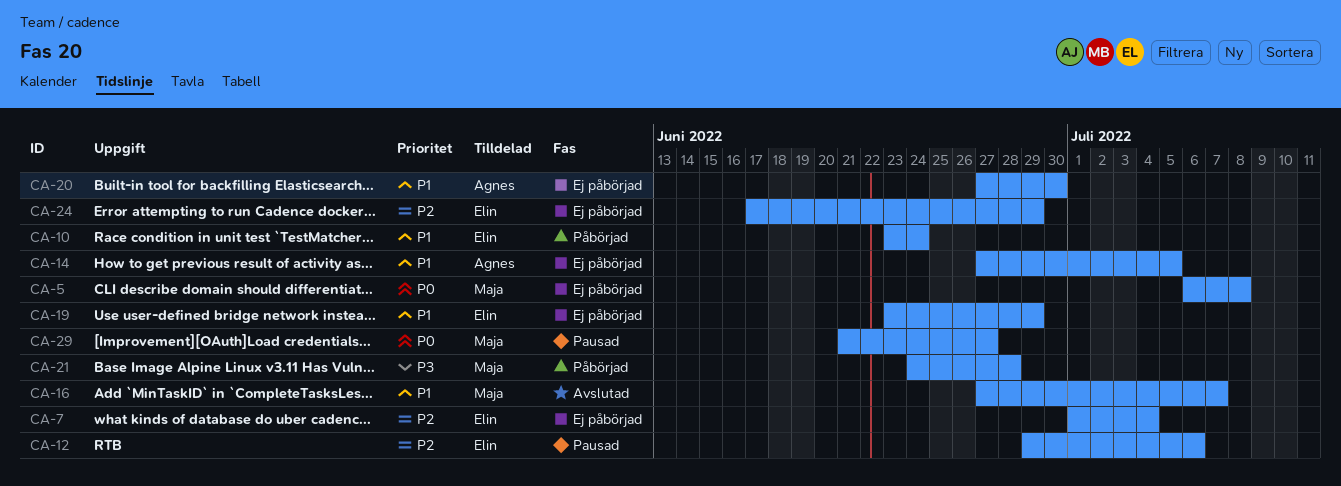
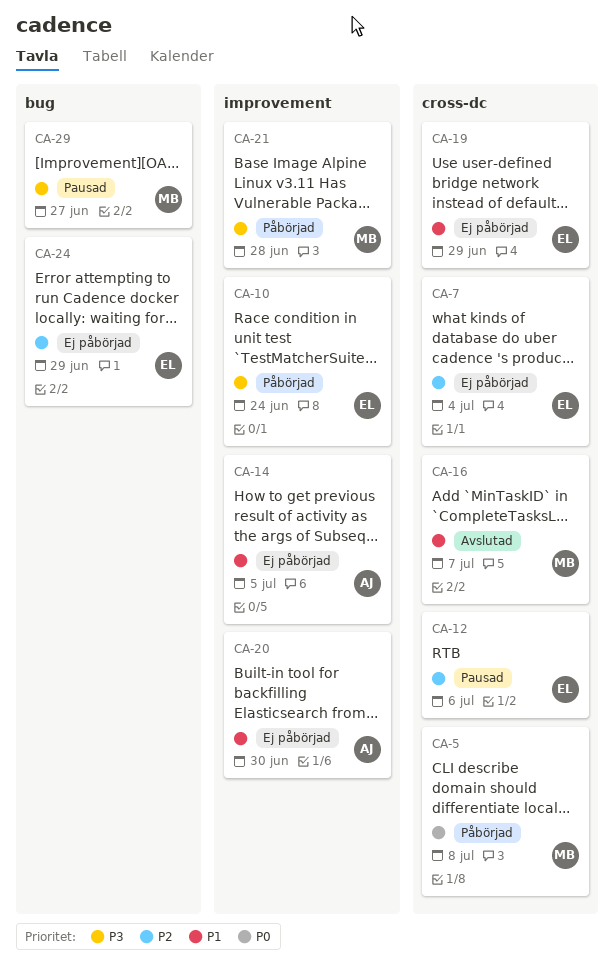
CA-5, status: Ej påbörjad -> Påbörjad
CA-10, priority: P1 -> P3
CA-29, priority: P0 -> P3

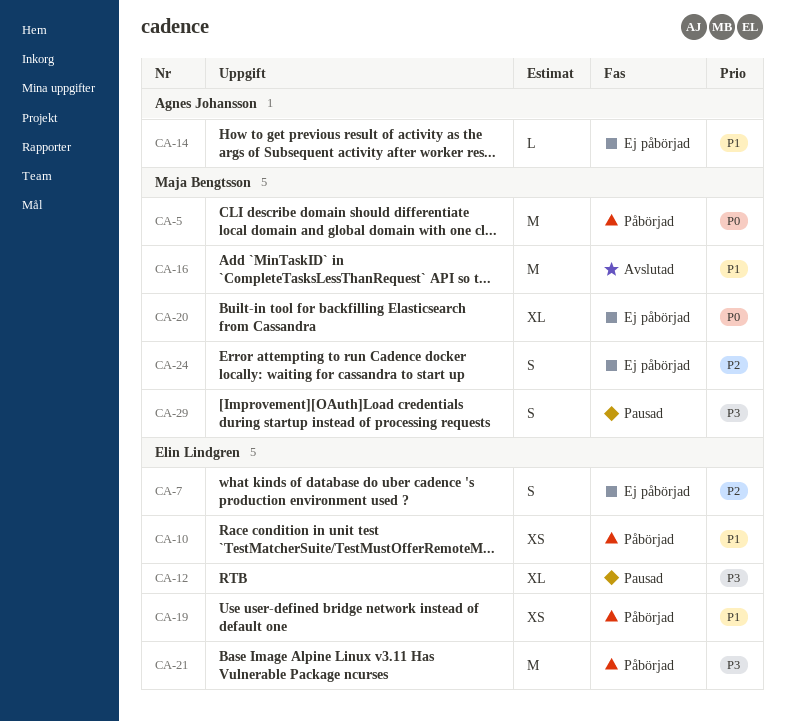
CA-10, priority: P3 -> P1
CA-12, priority: P2 -> P3
CA-19, status: Ej påbörjad -> Påbörjad
CA-20, owner: Agnes Johansson -> Maja Bengtsson
CA-20, priority: P1 -> P0
CA-21, owner: Maja Bengtsson -> Elin Lindgren
CA-24, owner: Elin Lindgren -> Maja Bengtsson

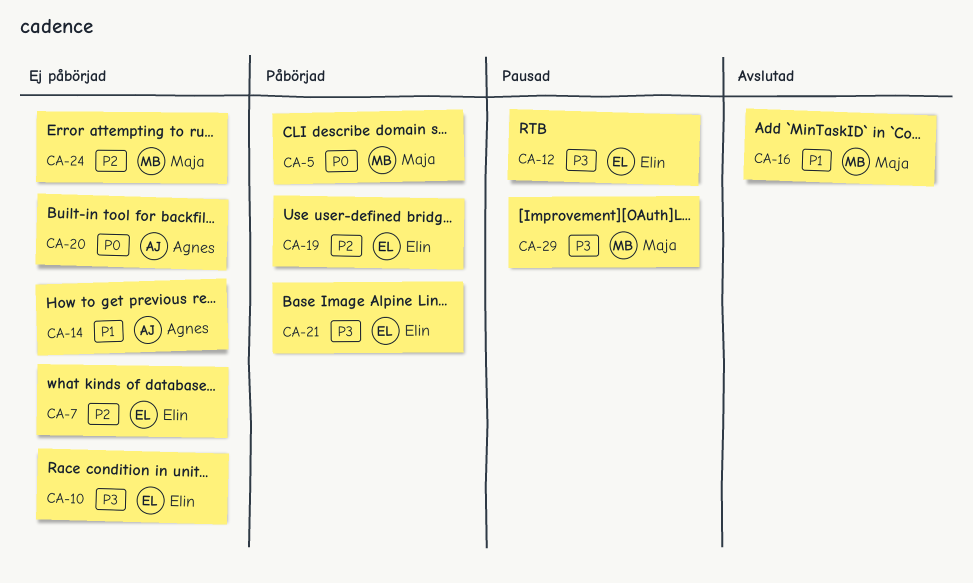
CA-10, status: Påbörjad -> Ej påbörjad
CA-10, priority: P1 -> P3
CA-19, priority: P1 -> P2
CA-20, owner: Maja Bengtsson -> Agnes Johansson

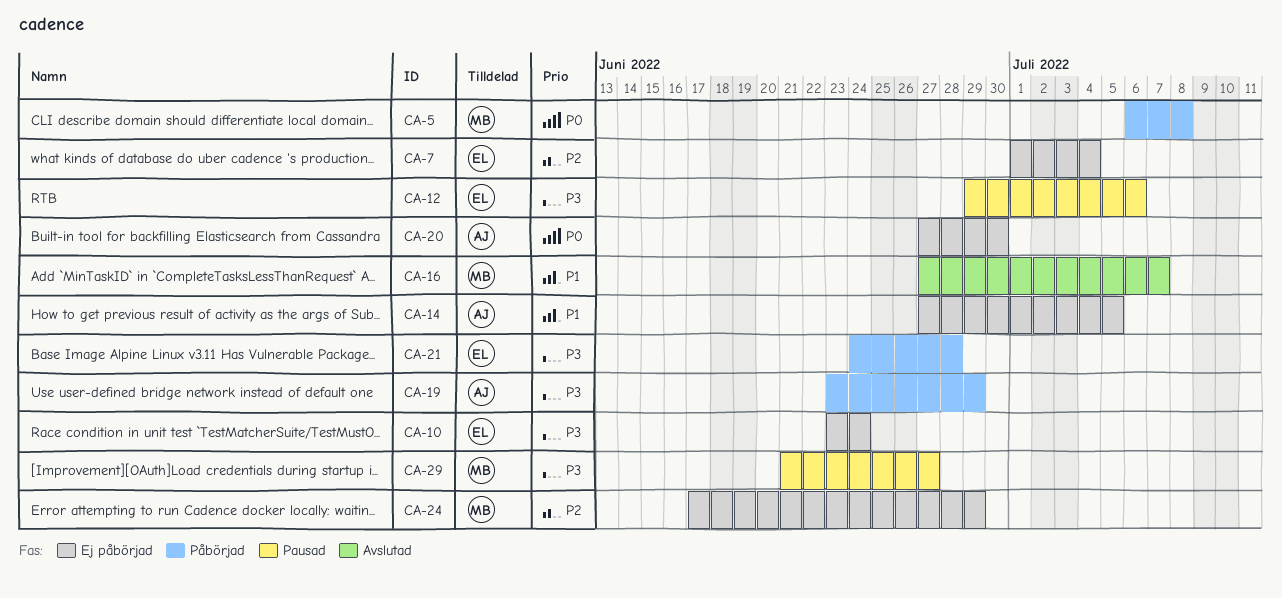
CA-19, owner: Elin -> Agnes
CA-19, priority: P2 -> P3

